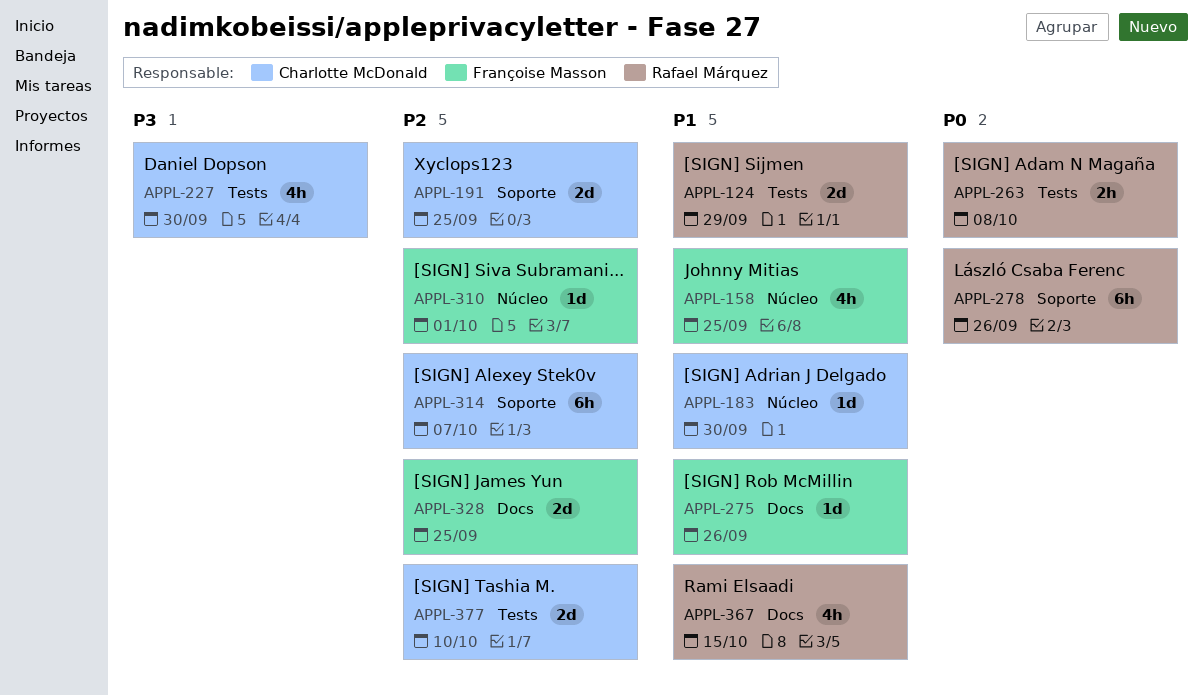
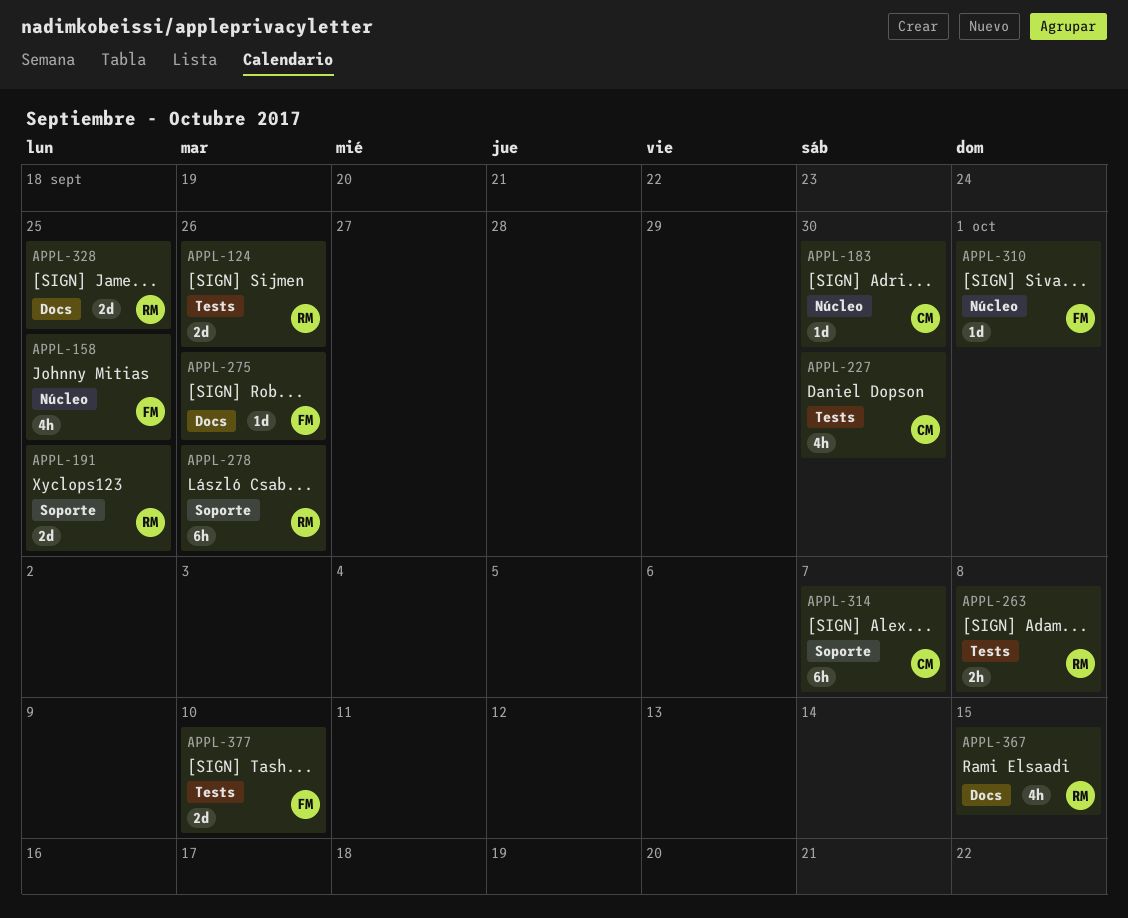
APPL-124, due: Sep 29 -> Sep 26
APPL-191, owner: Charlotte McDonald -> Rafael Márquez
APPL-328, owner: Françoise Masson -> Rafael Márquez
APPL-377, owner: Charlotte McDonald -> Françoise Masson

